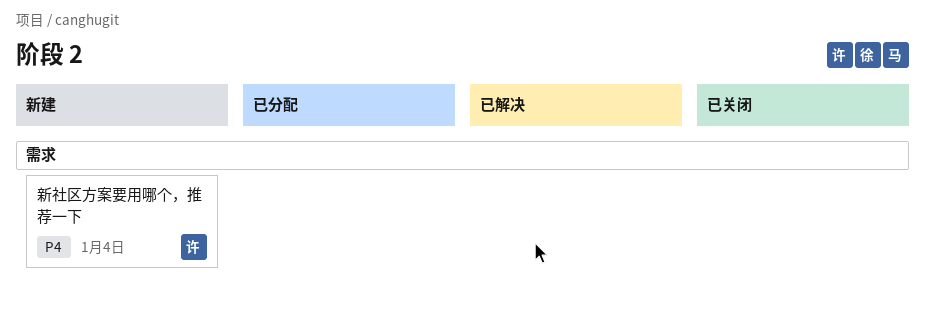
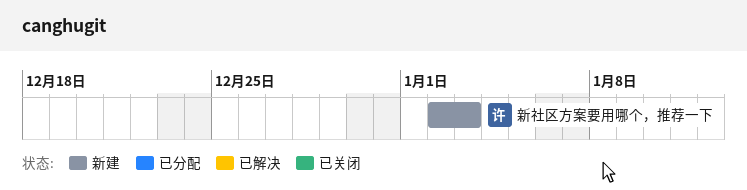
新社区方案要用哪个，推荐一下, due: Jan 4 -> Jan 3

